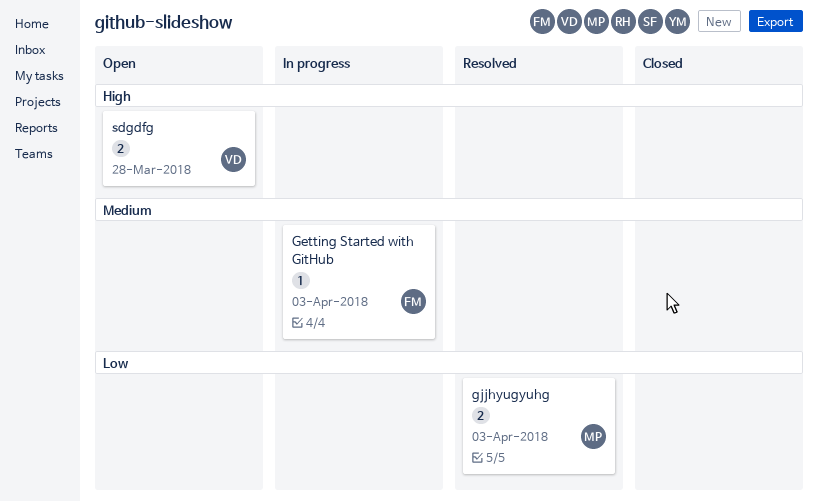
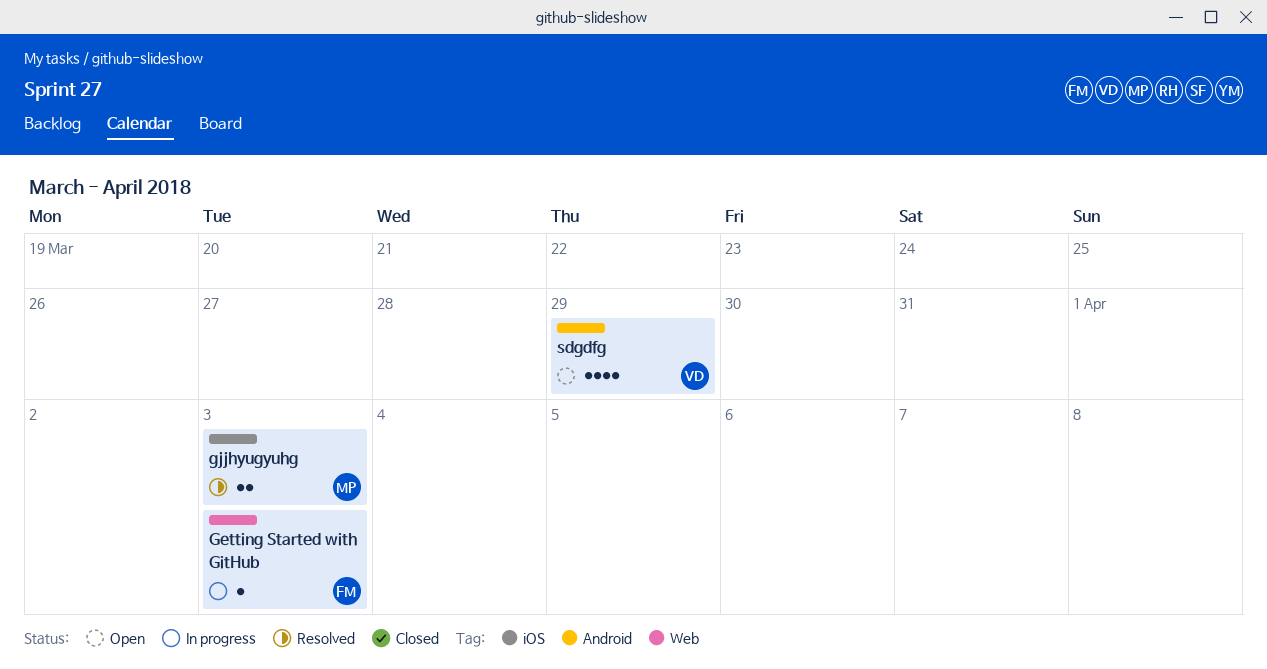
sdgdfg, estimate: 2 -> 4
sdgdfg, due: Mar 28 -> Mar 29

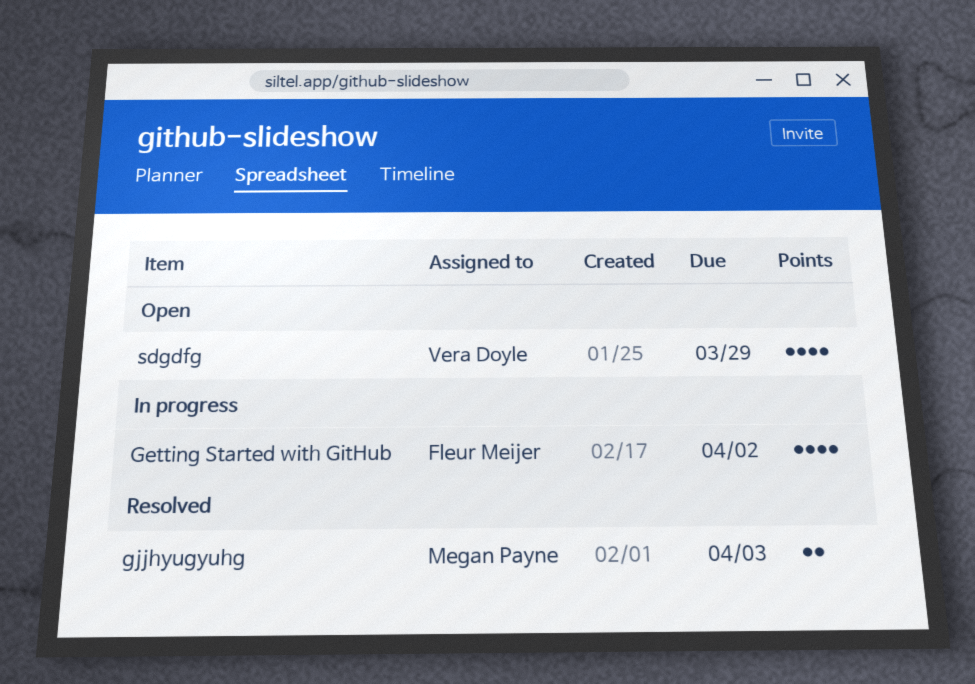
Getting Started with GitHub, estimate: 1 -> 4
Getting Started with GitHub, due: Apr 3 -> Apr 2

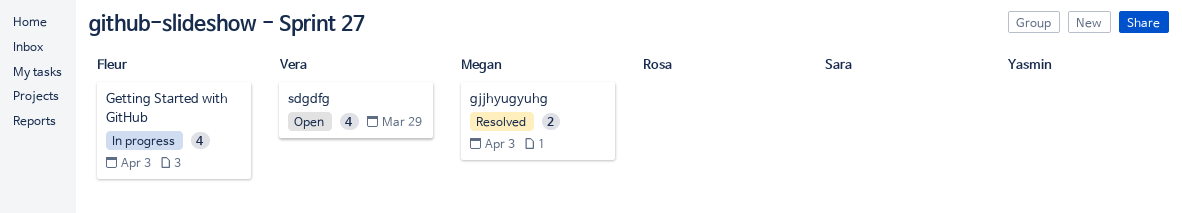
Getting Started with GitHub, due: Apr 2 -> Apr 3

